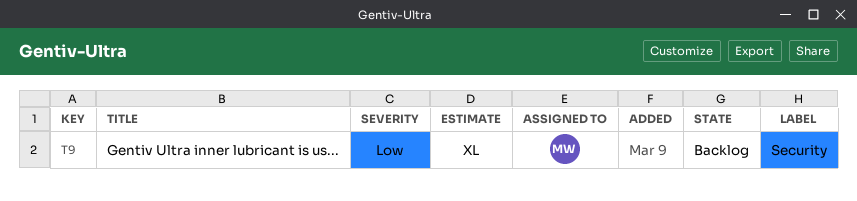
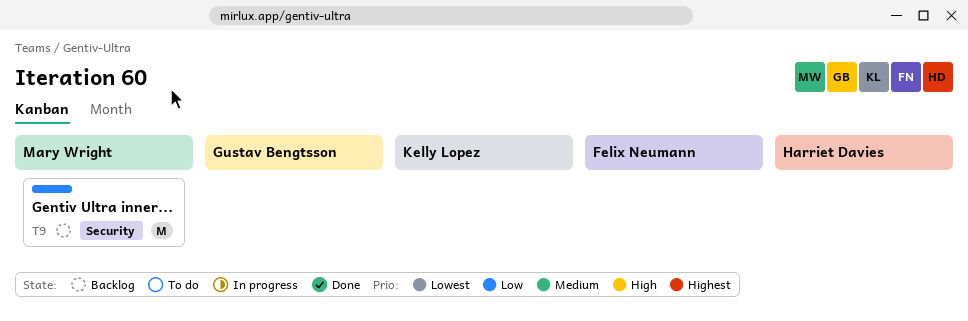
T9, estimate: XL -> M

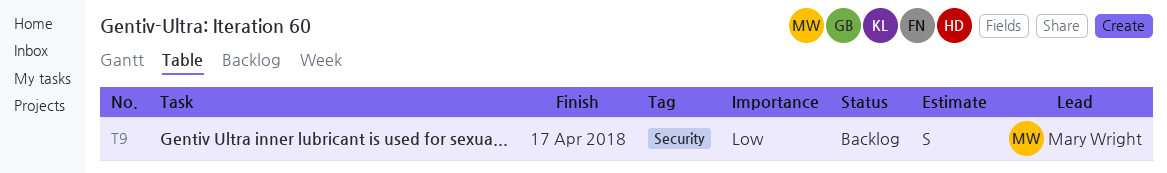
T9, estimate: M -> S

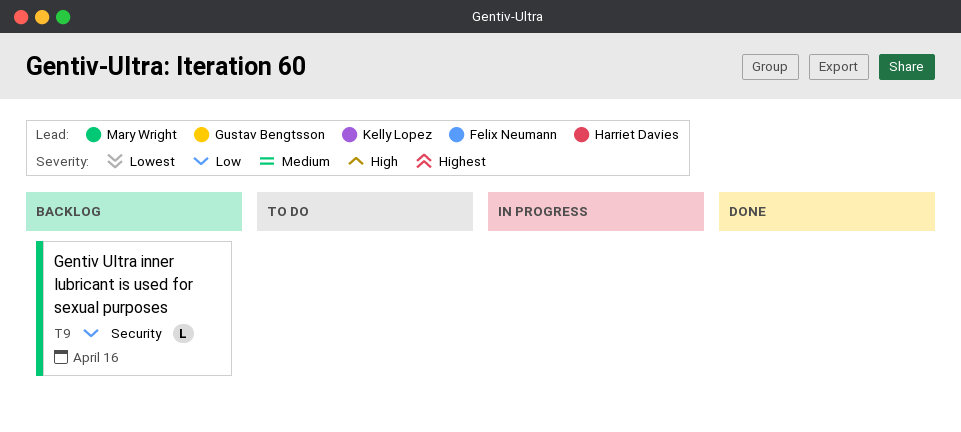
T9, estimate: S -> L
T9, due: Apr 17 -> Apr 16

